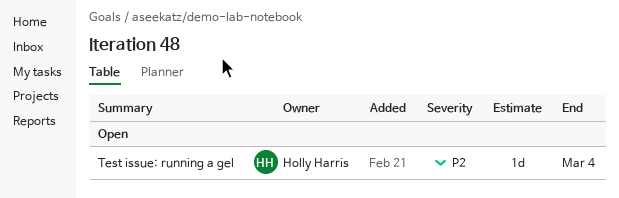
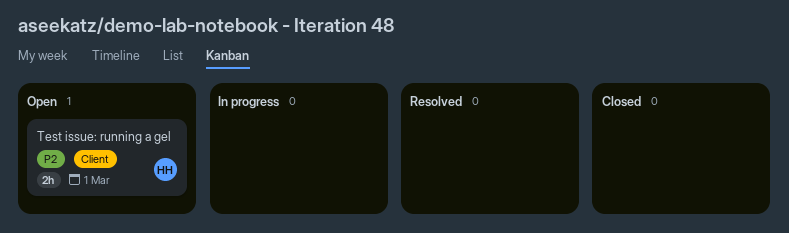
Test issue: running a gel, estimate: 1d -> 2h
Test issue: running a gel, due: Mar 4 -> Mar 1

